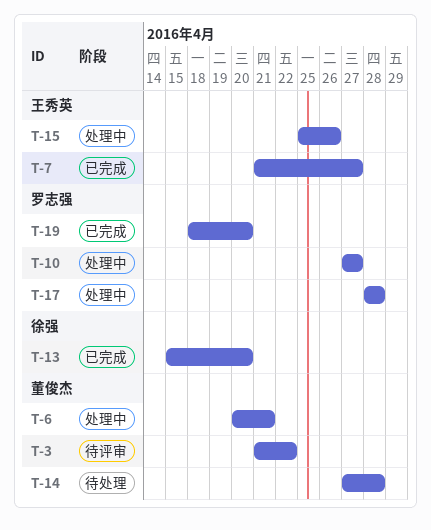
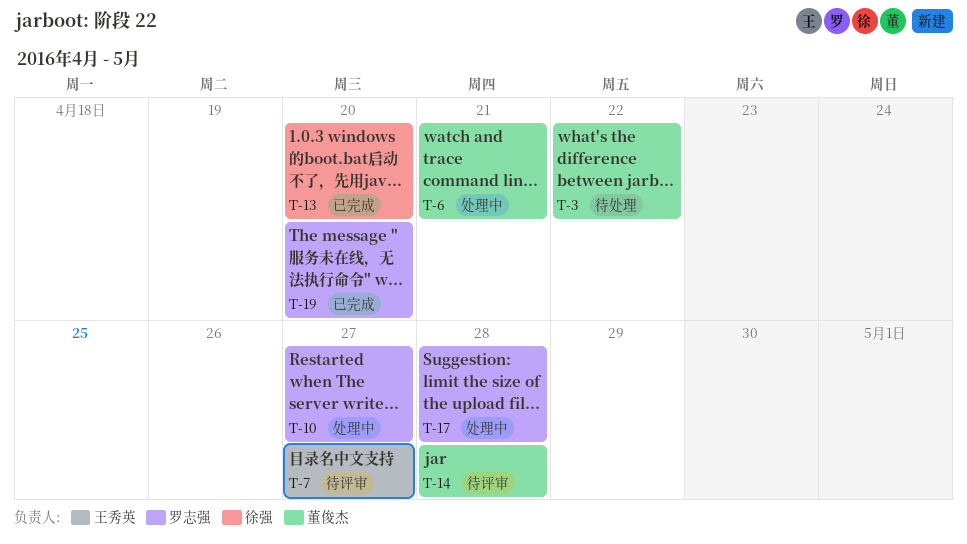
T-3, status: 待评审 -> 待处理
T-7, status: 已完成 -> 待评审
T-14, status: 待处理 -> 待评审
T-15: present -> none

